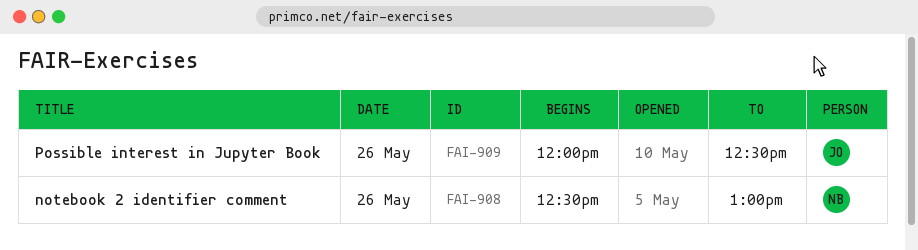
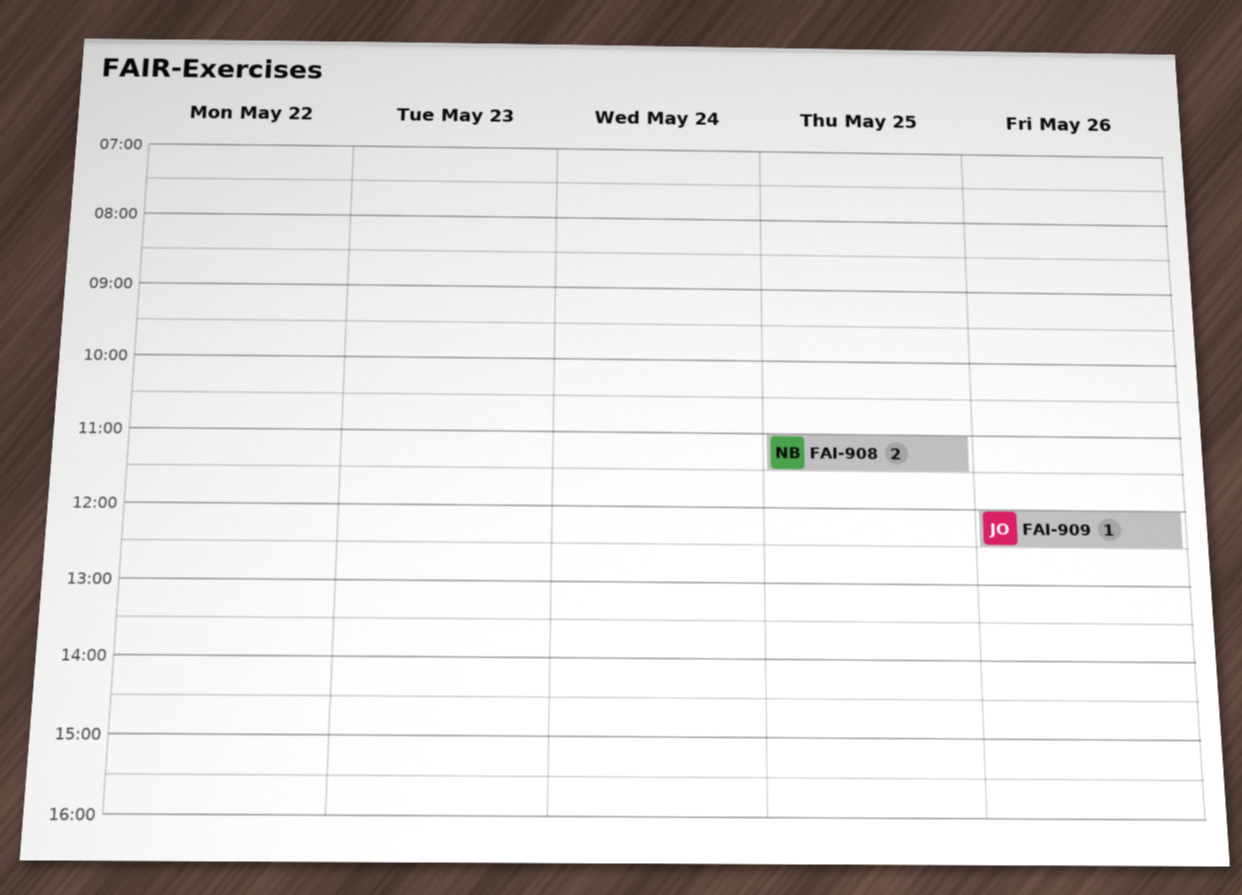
FAI-908, day: May 26 -> May 25
FAI-908, begins: 12:30 -> 11:00
FAI-908, ends: 13:00 -> 11:30

